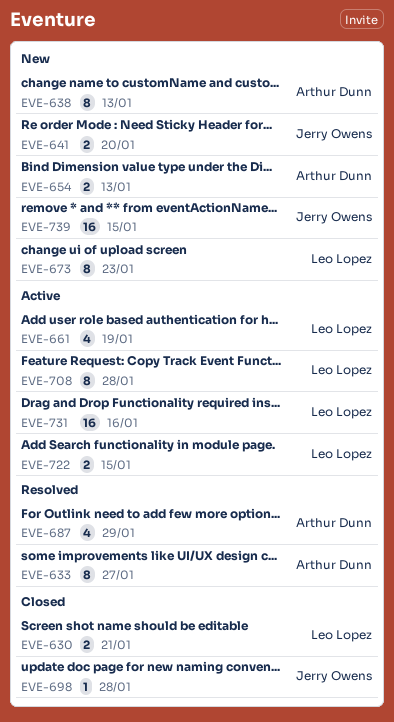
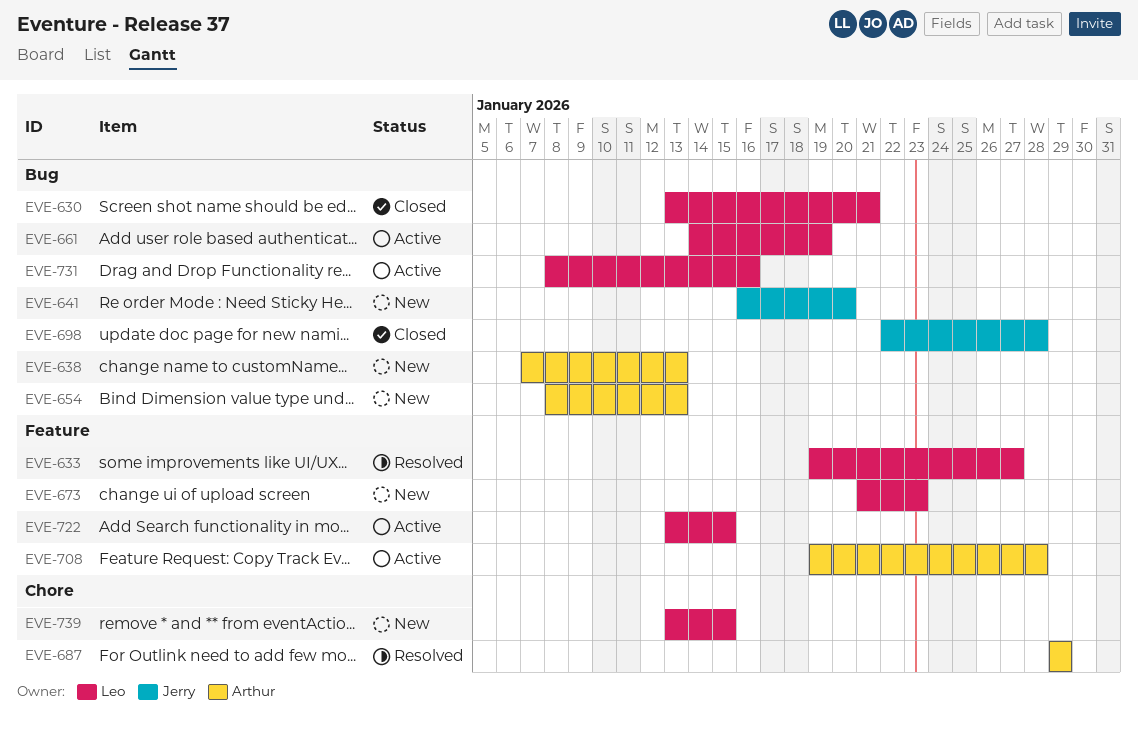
EVE-633, owner: Arthur Dunn -> Leo Lopez
EVE-708, owner: Leo Lopez -> Arthur Dunn
EVE-739, owner: Jerry Owens -> Leo Lopez

